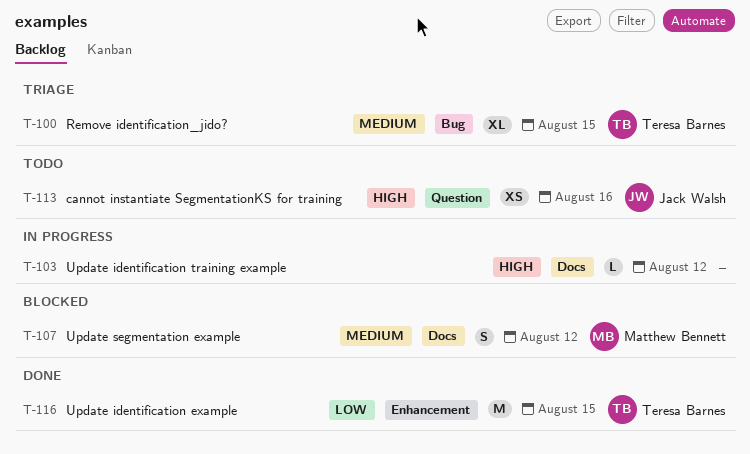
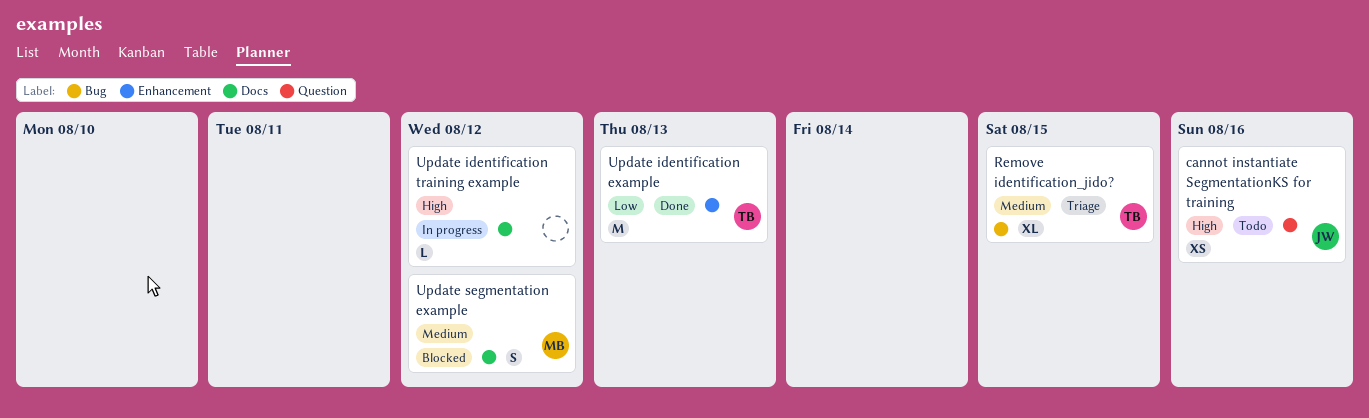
Update identification example, due: Aug 15 -> Aug 13

